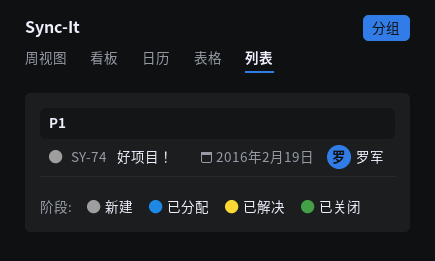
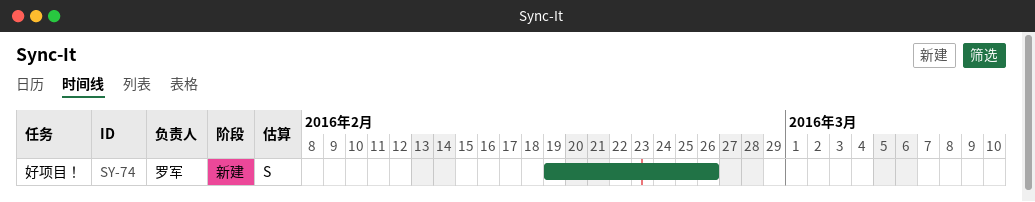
SY-74, due: Feb 19 -> Feb 26

